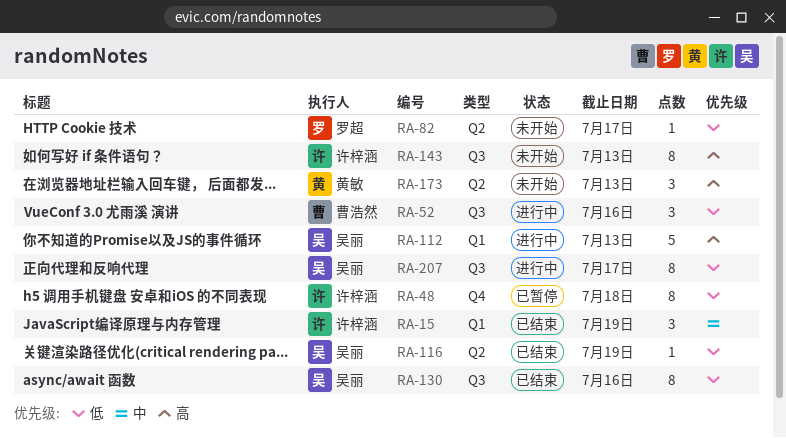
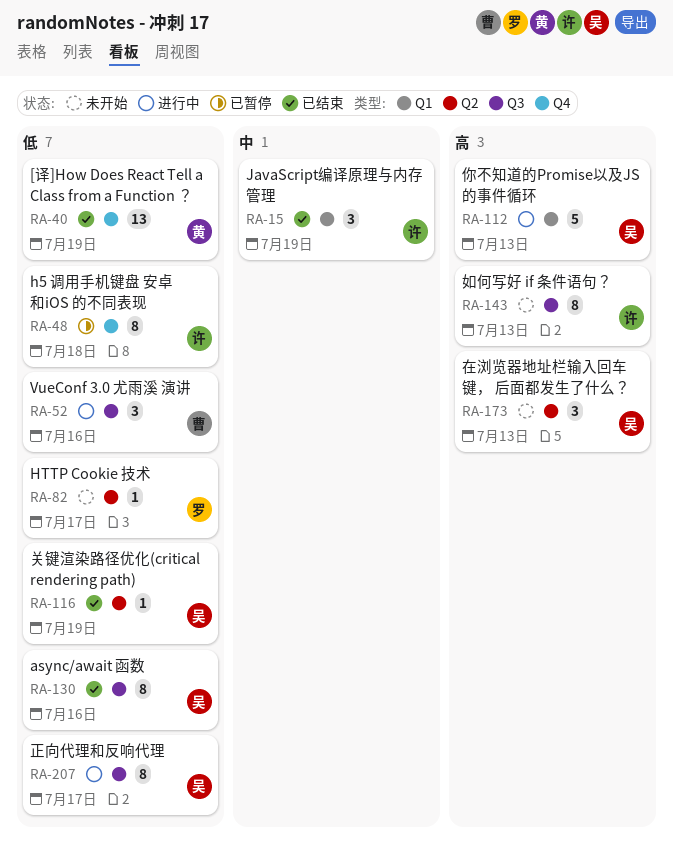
RA-40: none -> present
RA-173, owner: 黄敏 -> 吴丽

